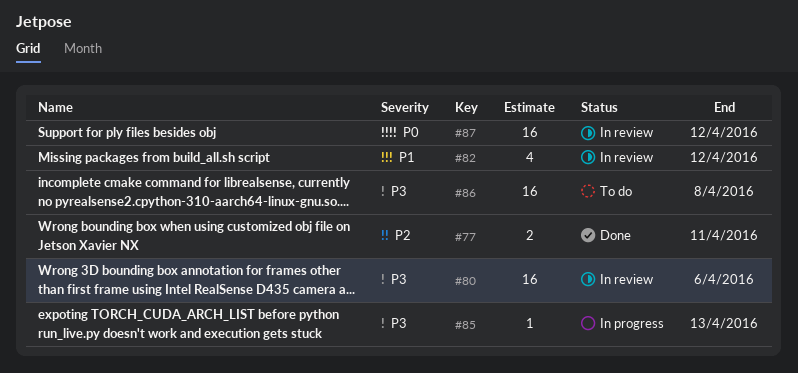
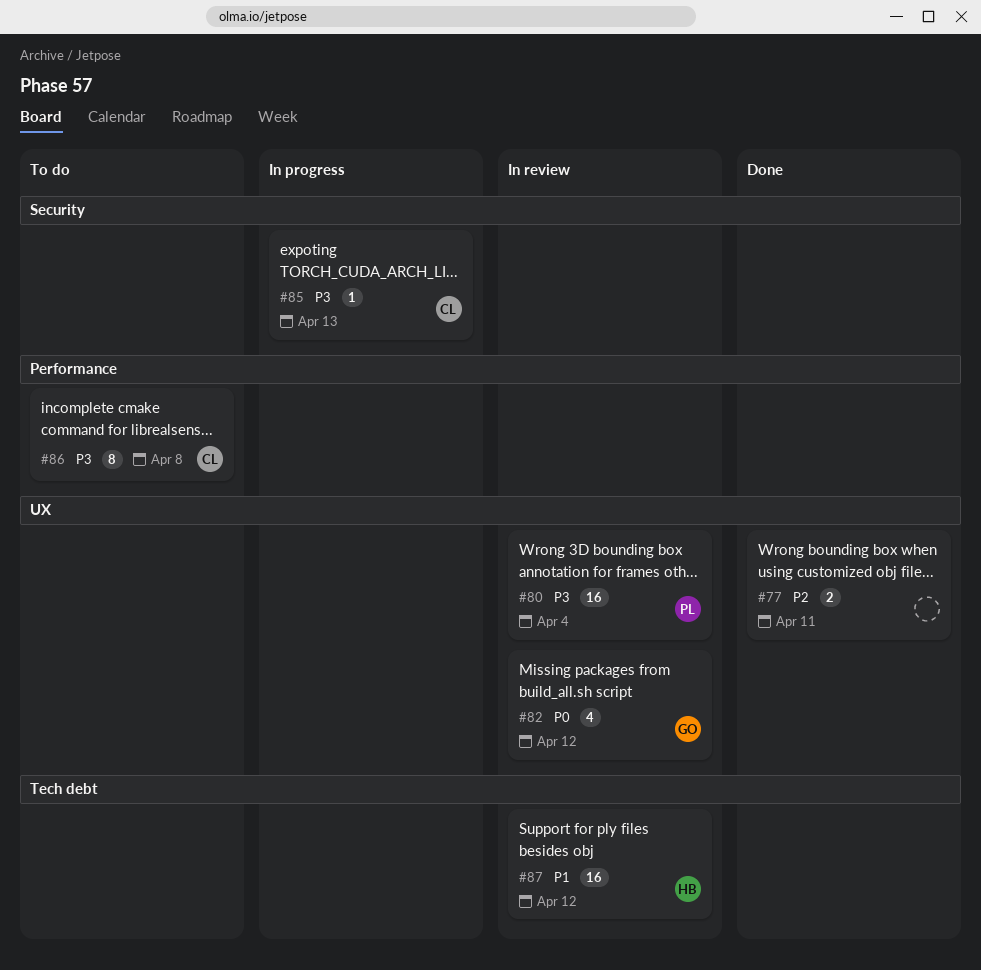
#80, due: Apr 6 -> Apr 4
#82, priority: P1 -> P0
#86, estimate: 16 -> 8
#87, priority: P0 -> P1

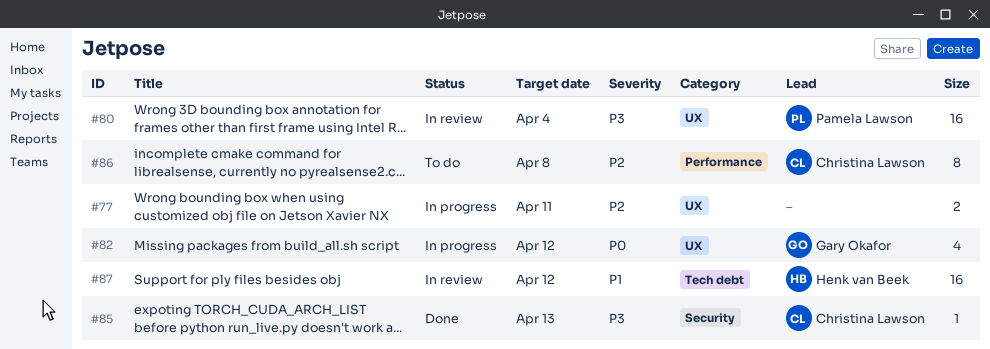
#77, status: Done -> In progress
#82, status: In review -> In progress
#85, status: In progress -> Done
#86, priority: P3 -> P2

